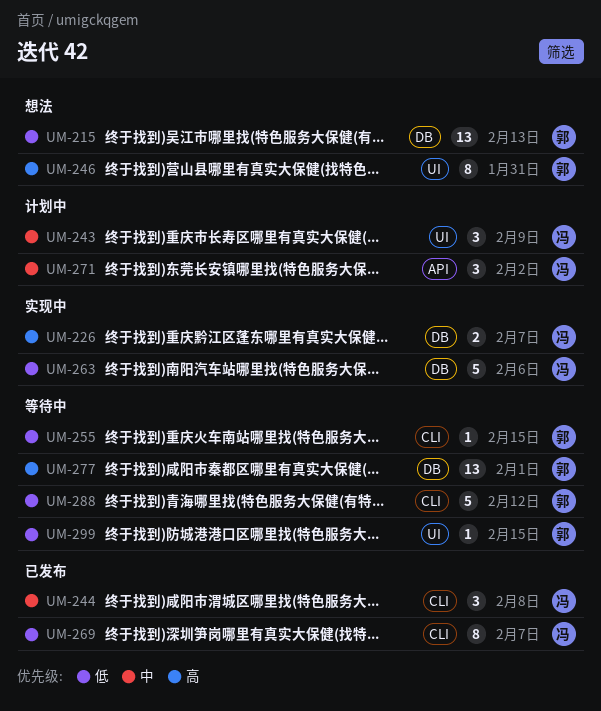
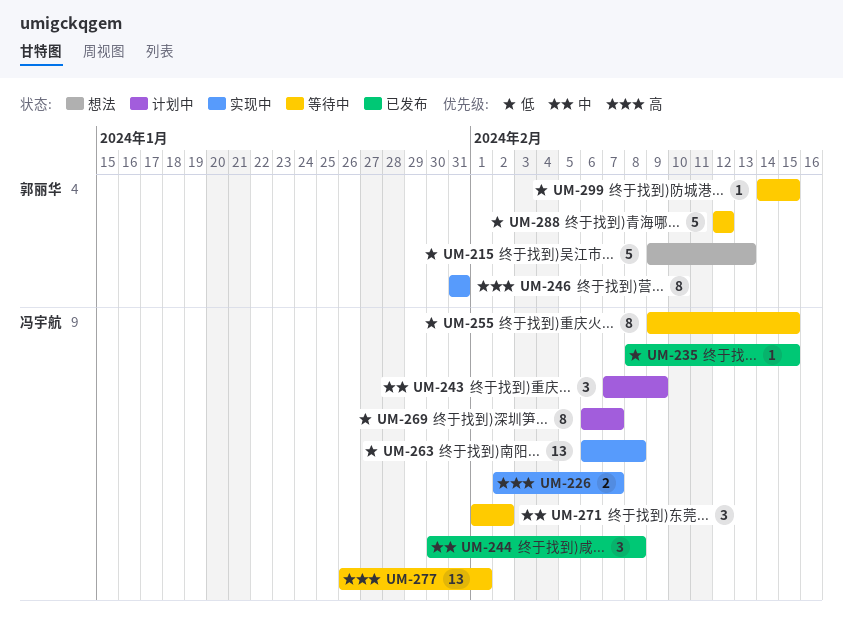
UM-215, estimate: 13 -> 5
UM-235: none -> present
UM-246, status: 想法 -> 实现中
UM-255, owner: 郭丽华 -> 冯宇航
UM-255, estimate: 1 -> 8
UM-263, estimate: 5 -> 13
UM-263, due: Feb 6 -> Feb 8
UM-269, status: 已发布 -> 计划中
UM-271, status: 计划中 -> 等待中
UM-277, owner: 郭丽华 -> 冯宇航

